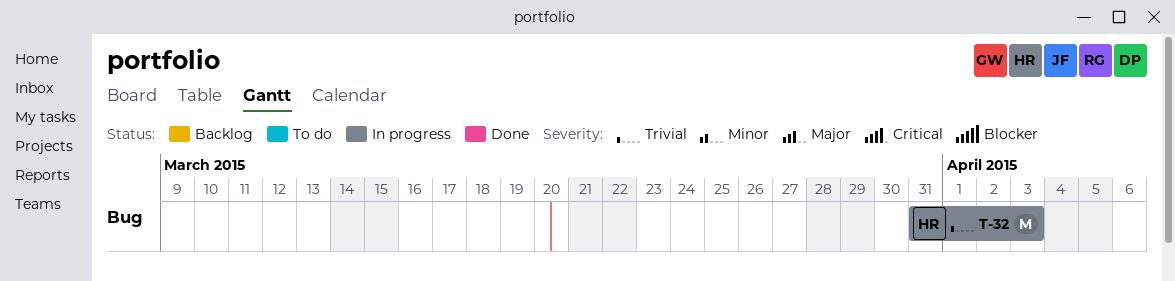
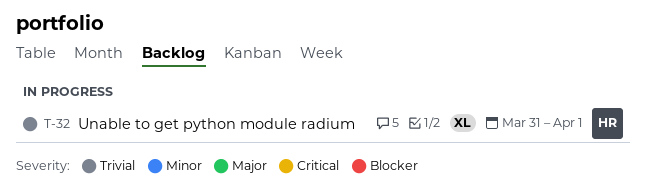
T-32, estimate: M -> XL
T-32, due: Apr 3 -> Apr 1

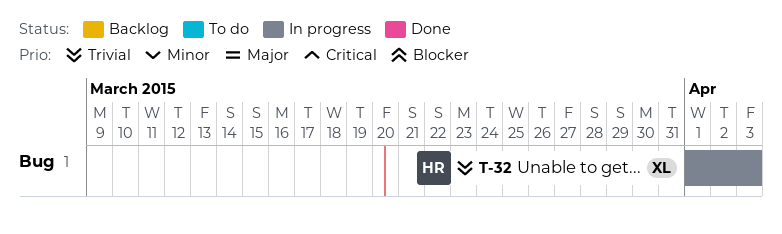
T-32, start: Mar 31 -> Apr 1
T-32, due: Apr 1 -> Apr 3

